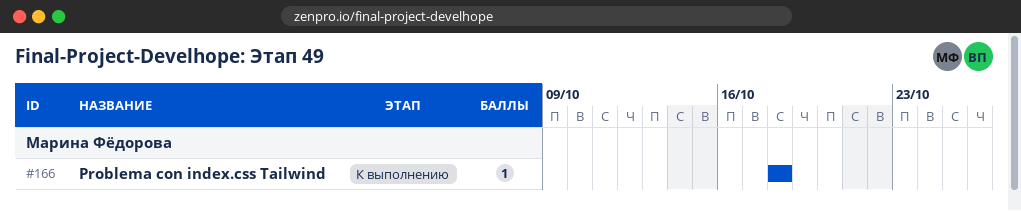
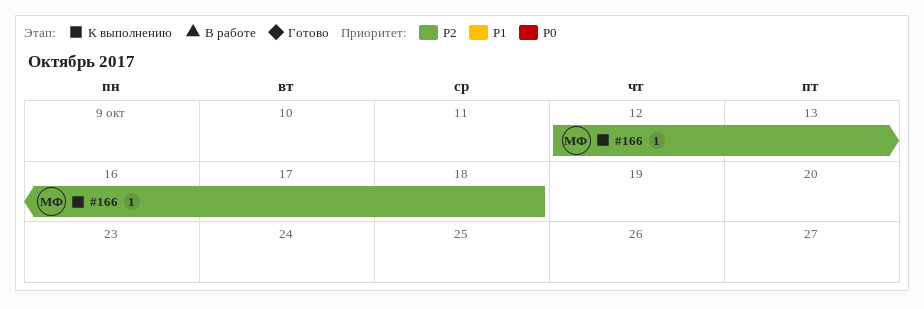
#166, start: Oct 18 -> Oct 12

